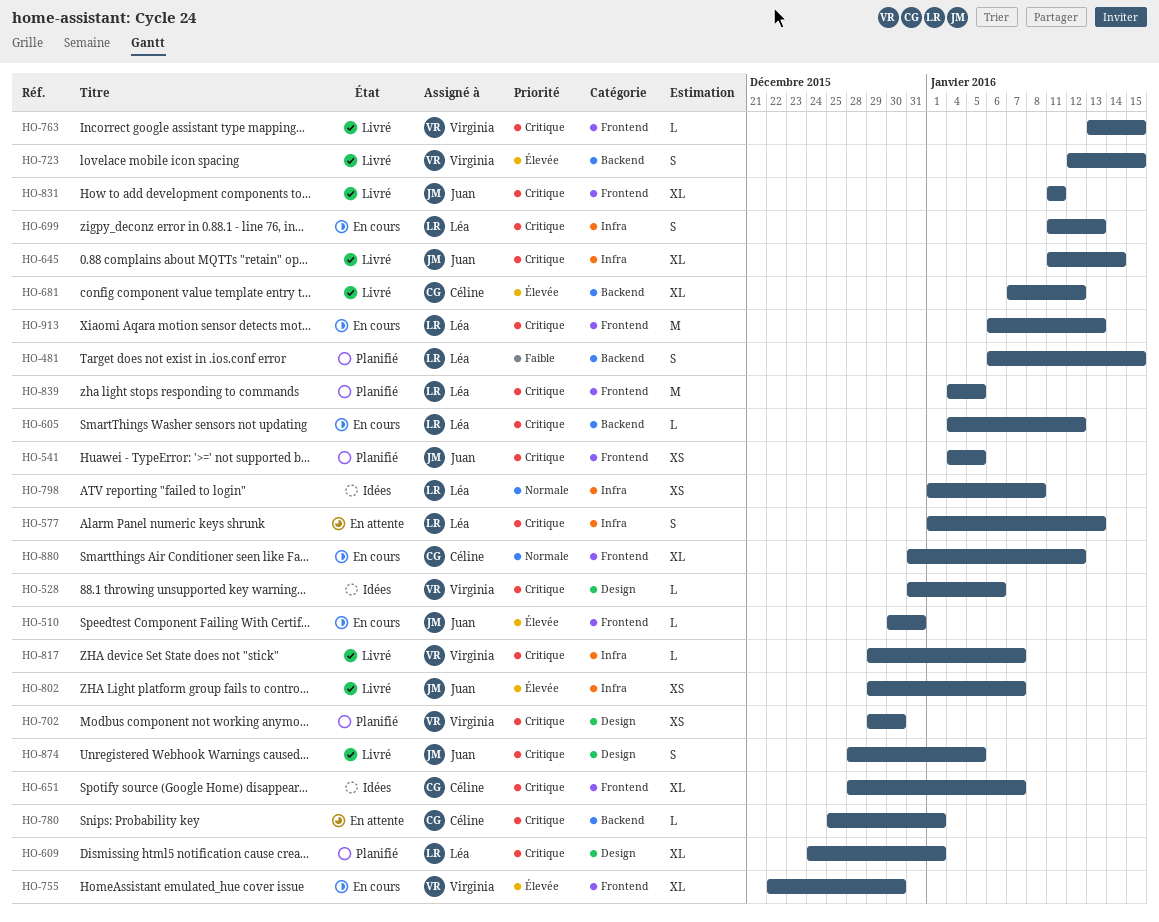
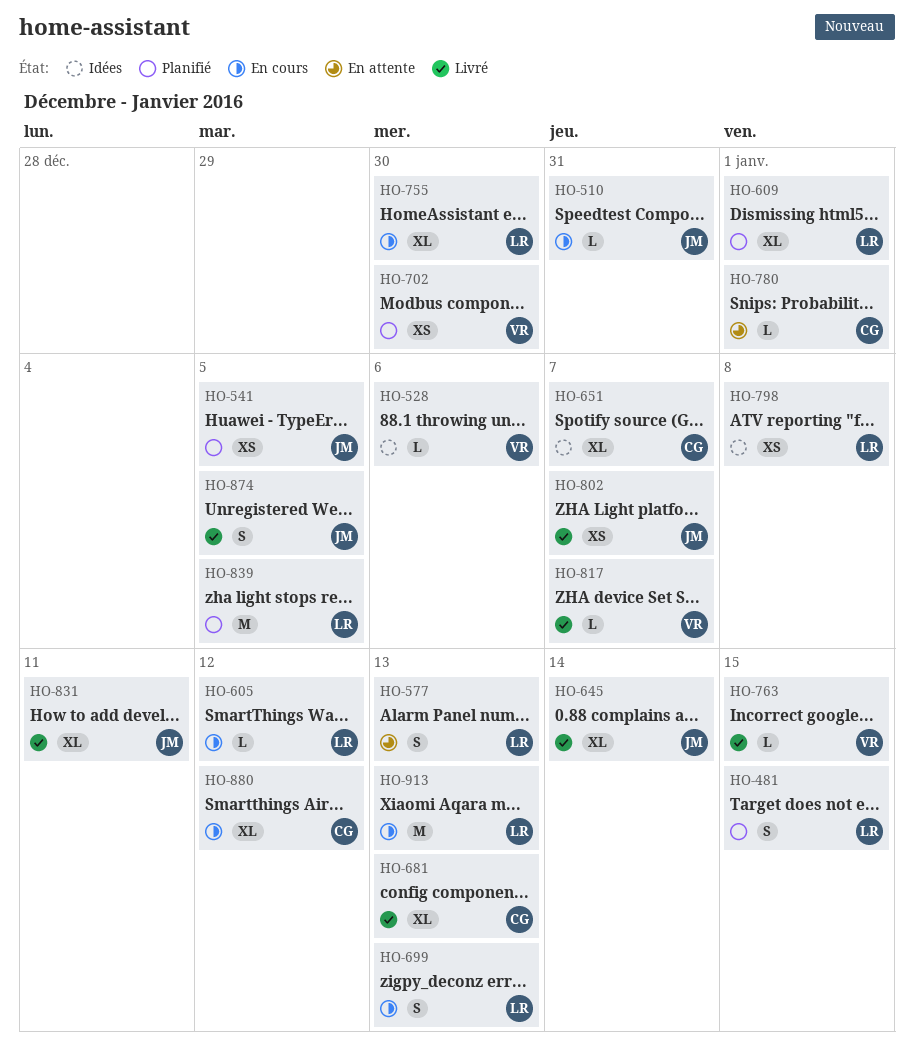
HO-681, due: Jan 12 -> Jan 13
HO-723: present -> none
HO-755, owner: Virginia -> Léa

